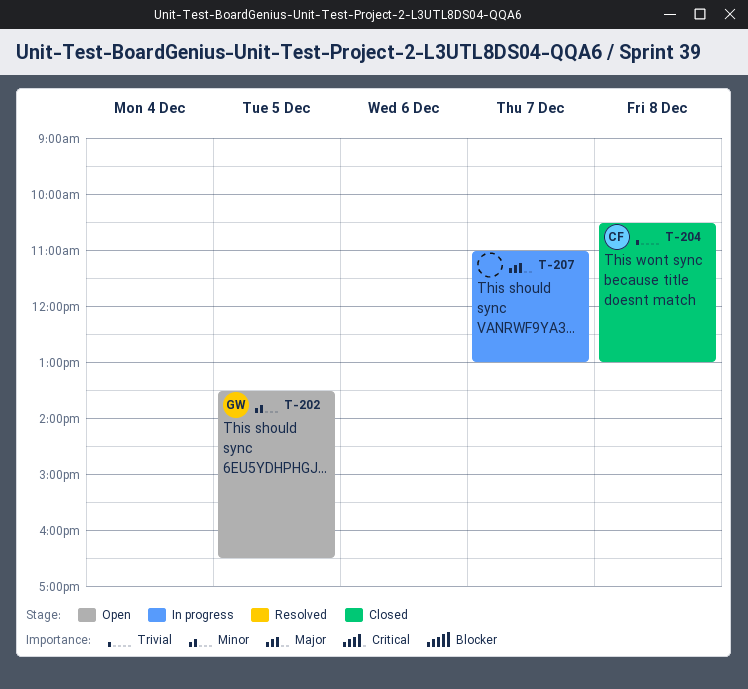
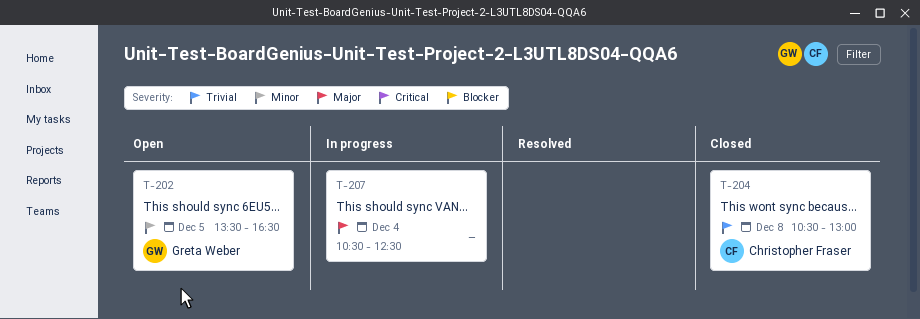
T-207, day: Dec 7 -> Dec 4
T-207, begins: 11:00 -> 10:30
T-207, ends: 13:00 -> 12:30

